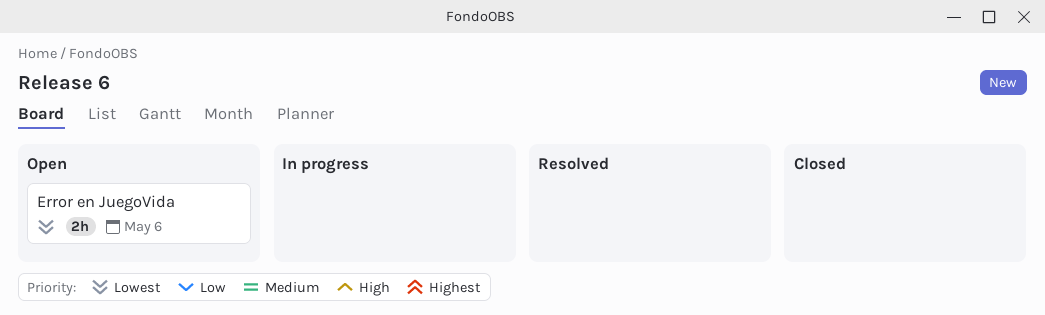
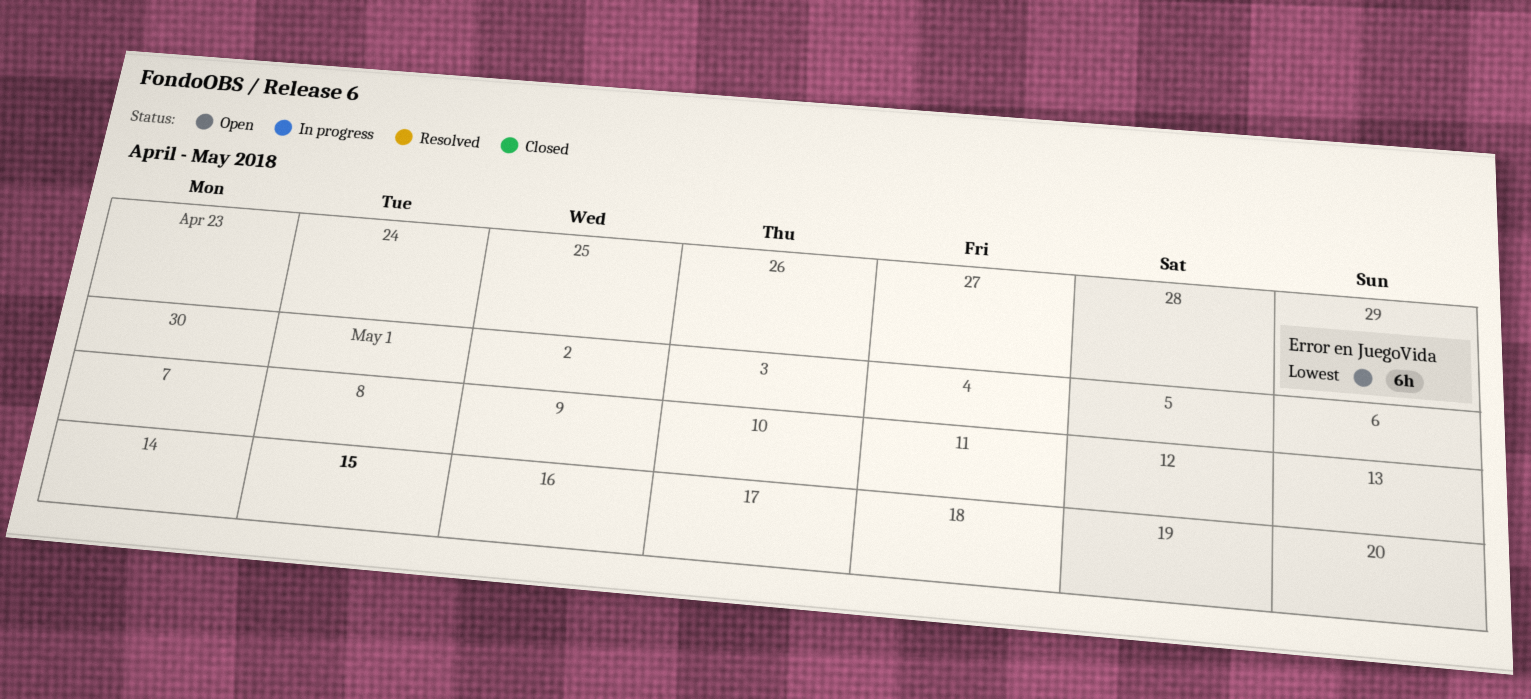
Error en JuegoVida, estimate: 2h -> 6h
Error en JuegoVida, due: May 6 -> Apr 29

